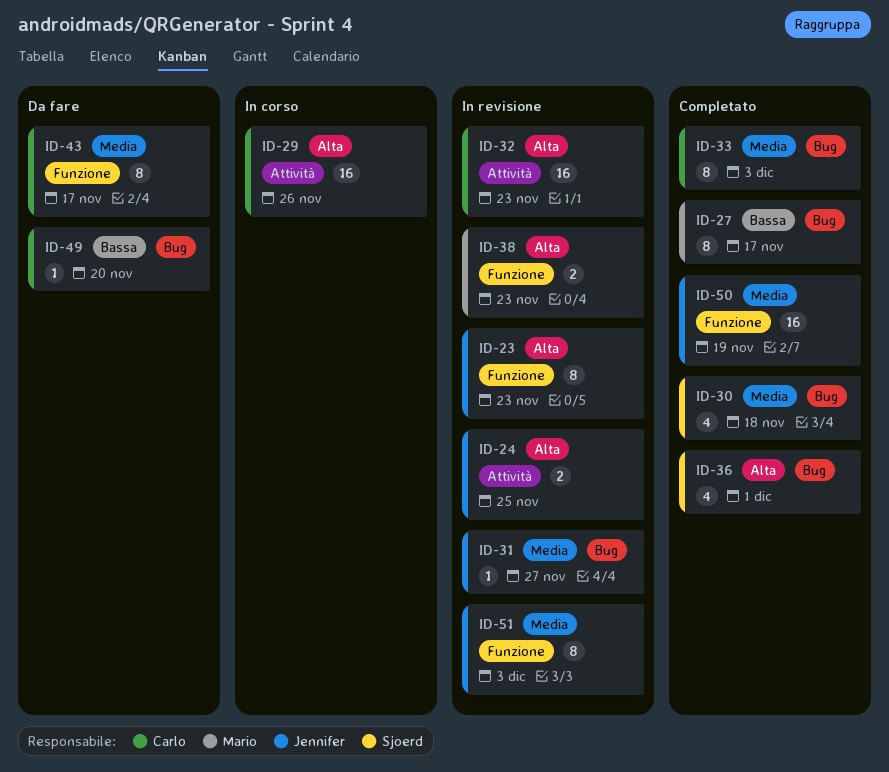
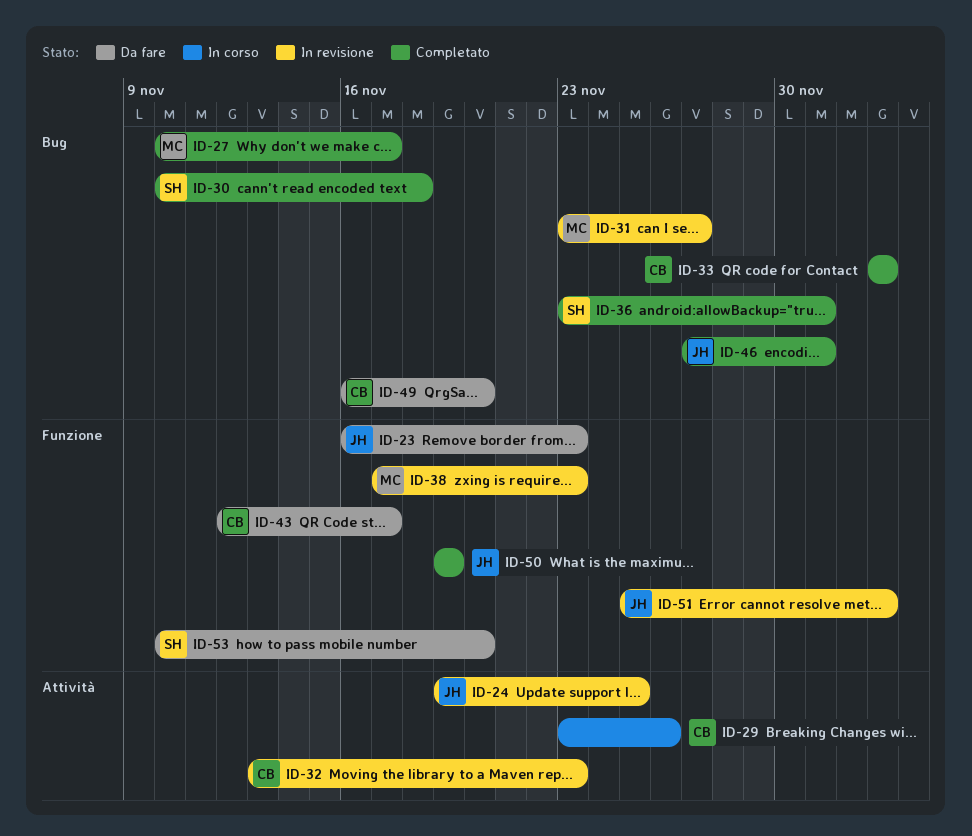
ID-23, status: In revisione -> Da fare
ID-31, owner: Jennifer -> Mario
ID-46: none -> present
ID-53: none -> present

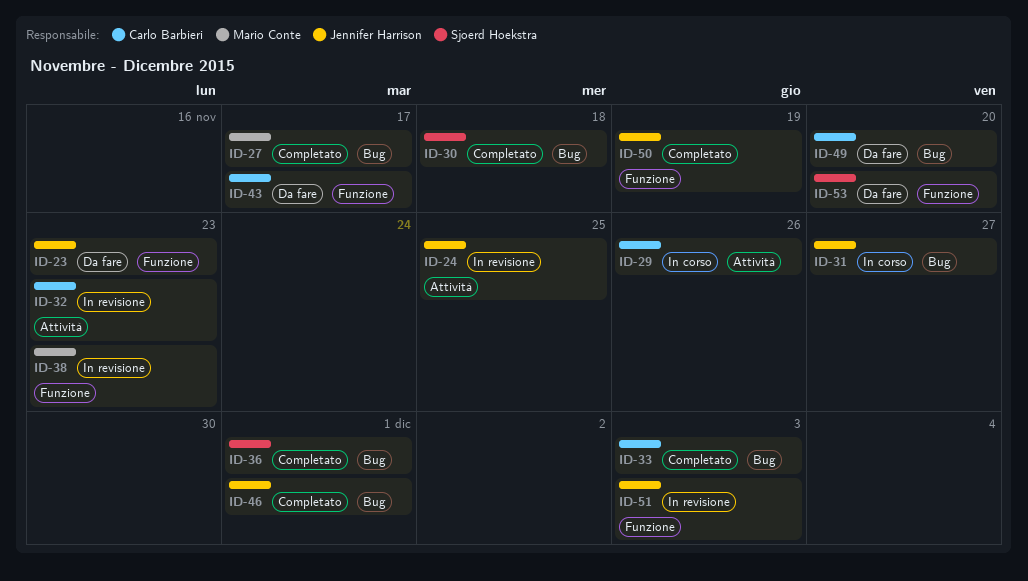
ID-31, status: In revisione -> In corso
ID-31, owner: Mario Conte -> Jennifer Harrison

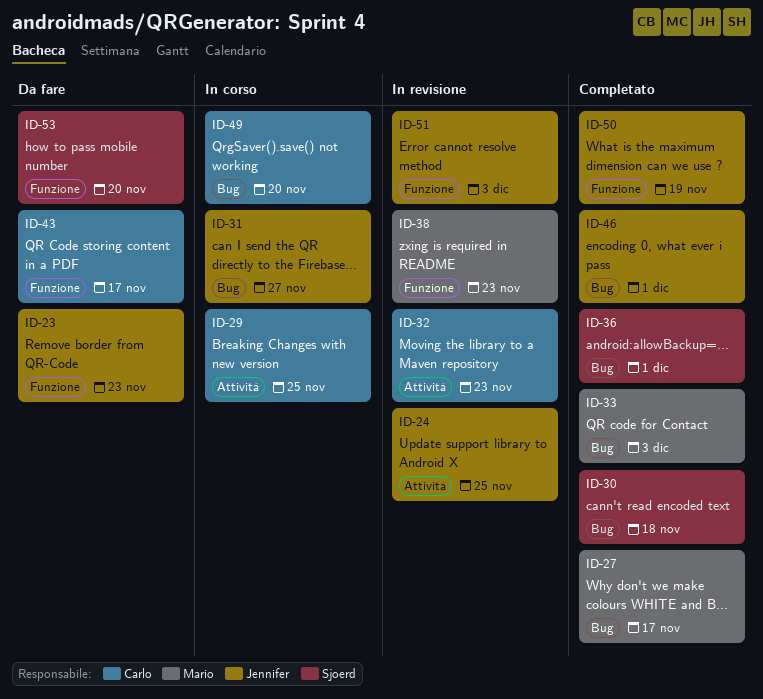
ID-29, due: Nov 26 -> Nov 25
ID-33, owner: Carlo Barbieri -> Mario Conte
ID-49, status: Da fare -> In corso

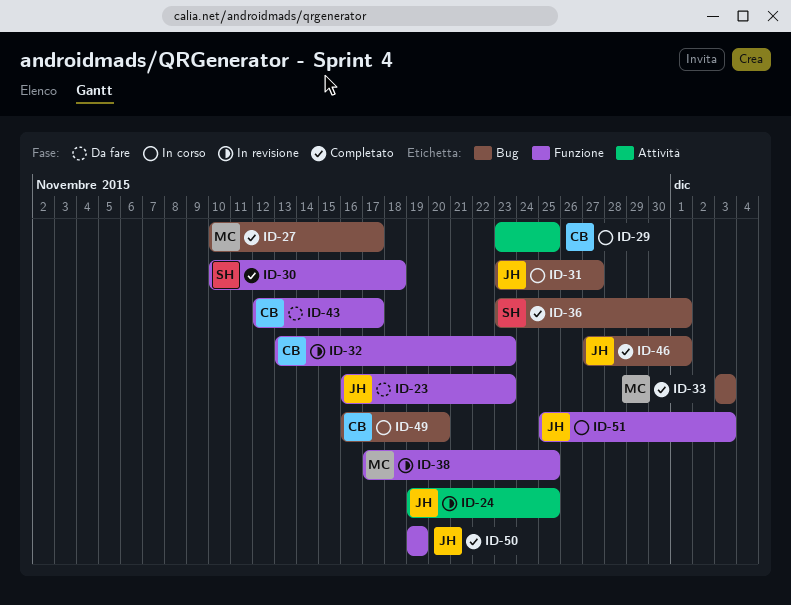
ID-30, label: Bug -> Funzione
ID-32, label: Attività -> Funzione
ID-38, due: Nov 23 -> Nov 25
ID-51, status: In revisione -> In corso
ID-53: present -> none

